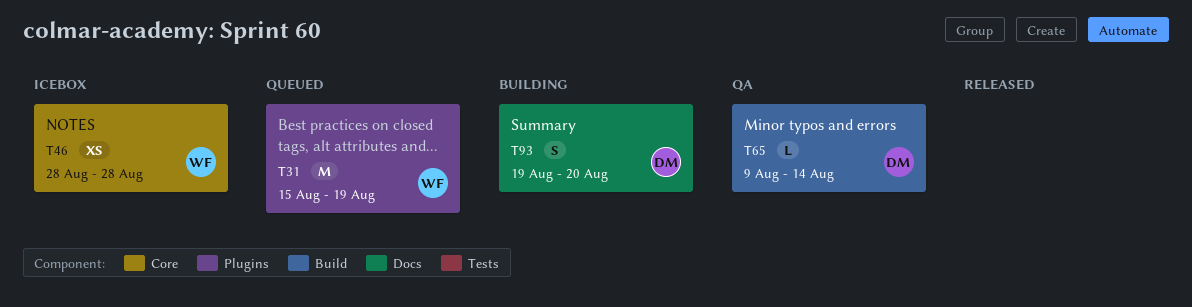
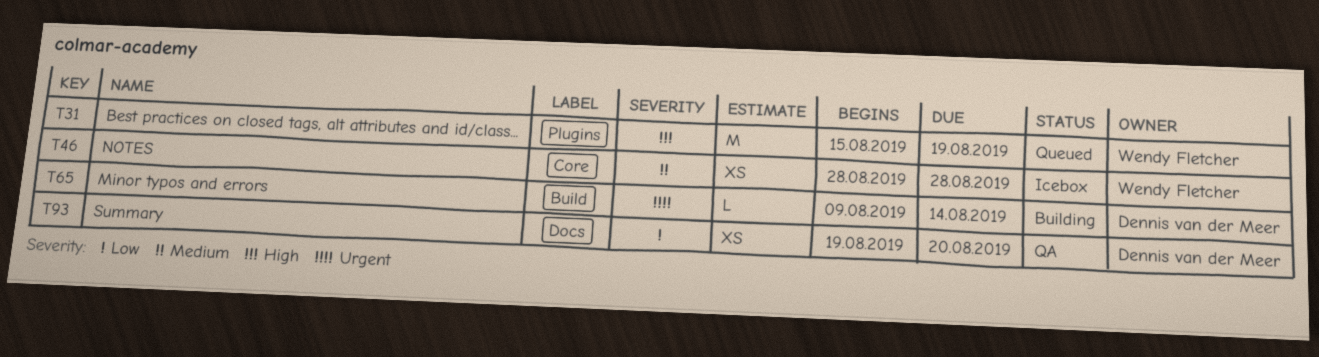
T65, status: QA -> Building
T93, status: Building -> QA
T93, estimate: S -> XS

